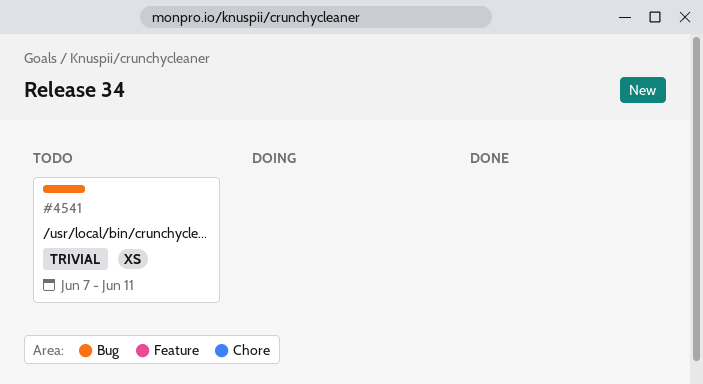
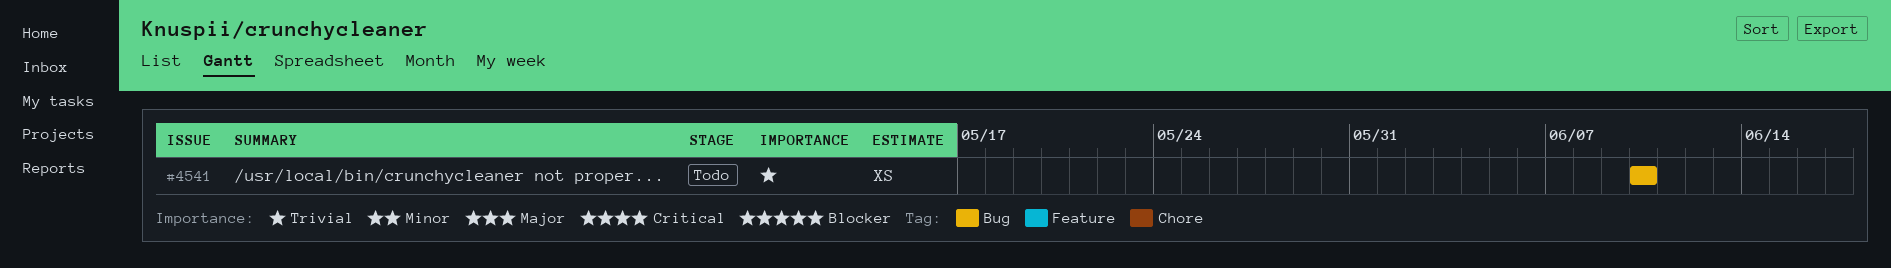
#4541, start: Jun 7 -> Jun 10
#4541, due: Jun 11 -> Jun 10

